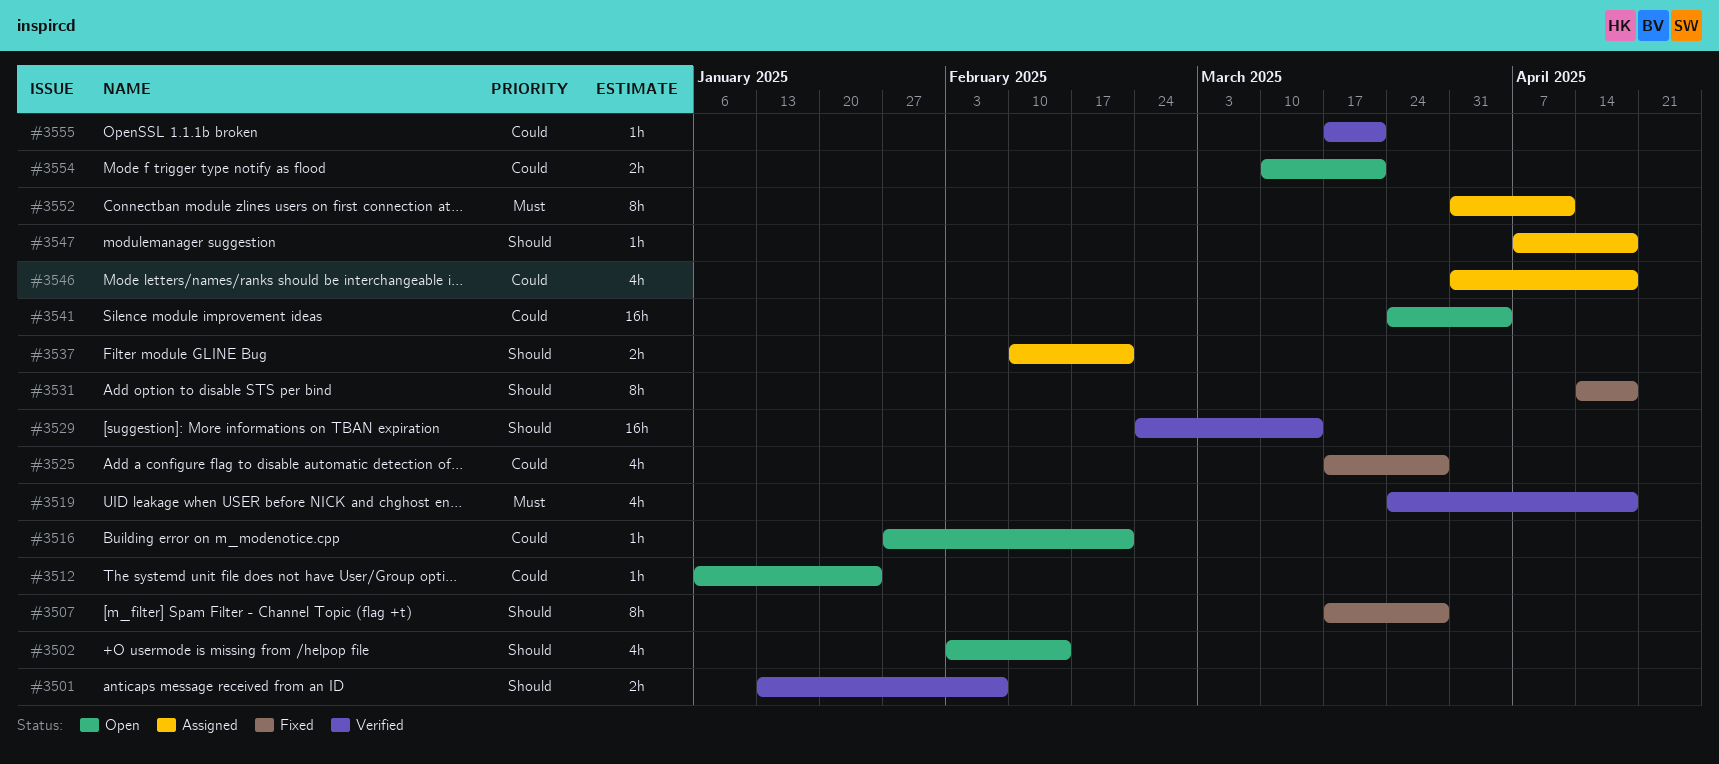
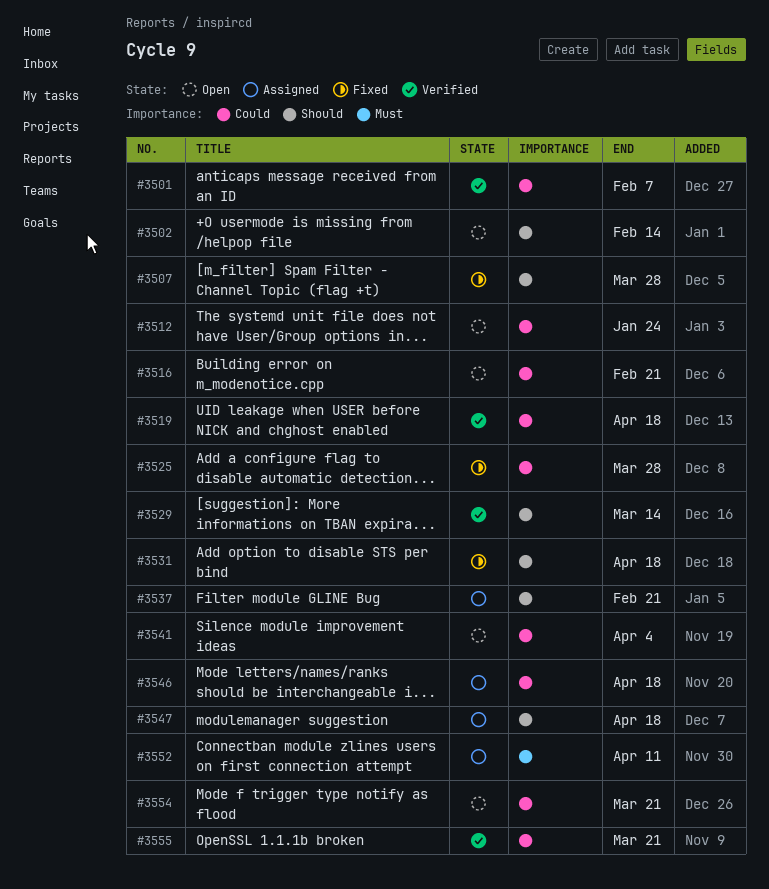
#3501, priority: Should -> Could
#3519, priority: Must -> Could

